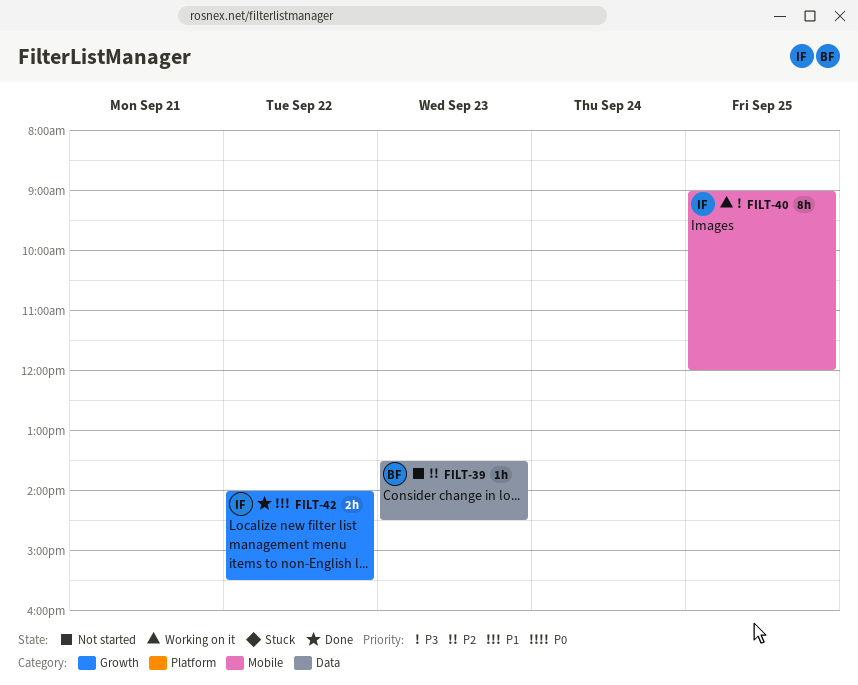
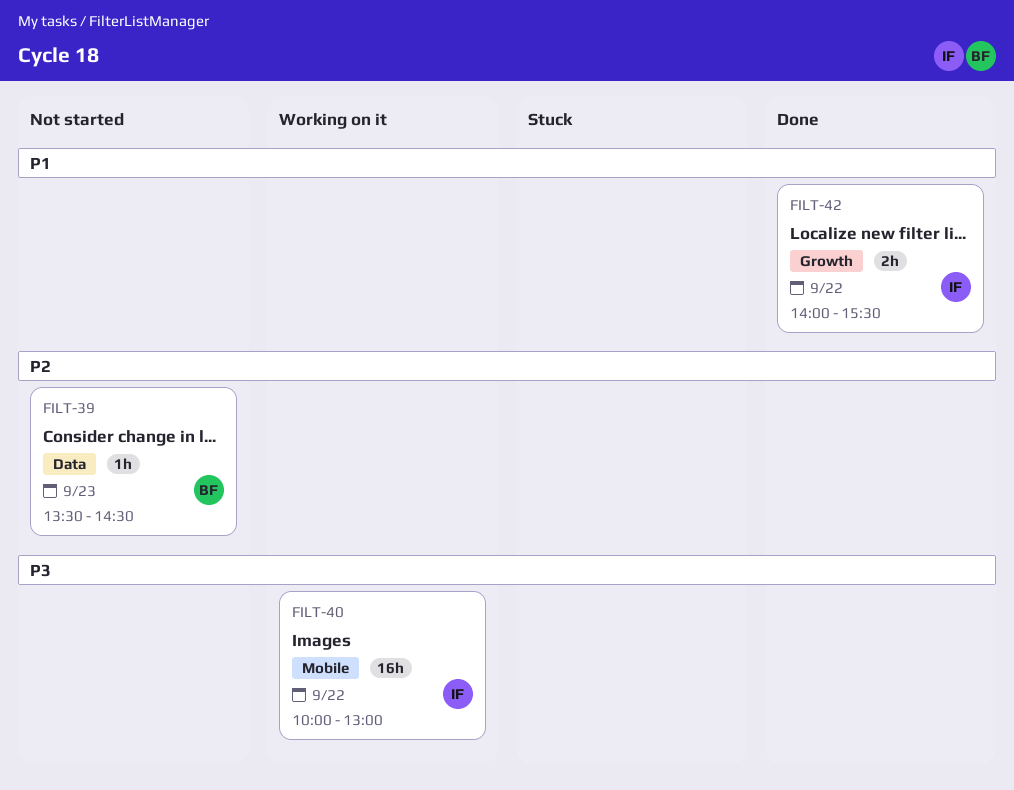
FILT-40, estimate: 8h -> 16h
FILT-40, day: Sep 25 -> Sep 22
FILT-40, begins: 09:00 -> 10:00
FILT-40, ends: 12:00 -> 13:00

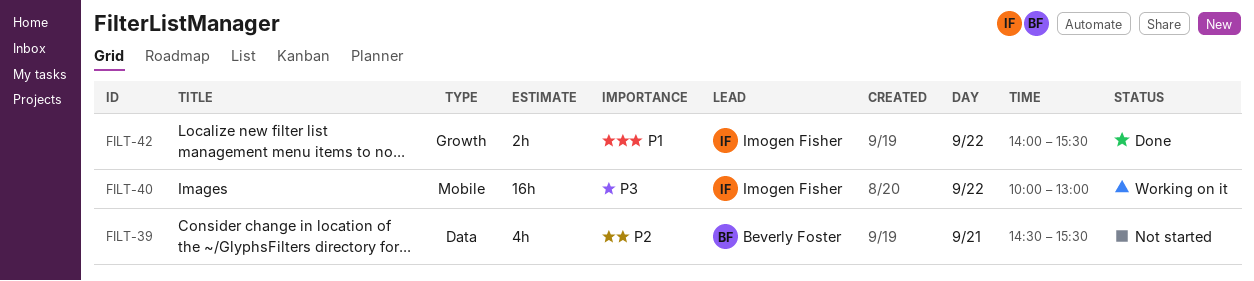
FILT-39, estimate: 1h -> 4h
FILT-39, day: Sep 23 -> Sep 21
FILT-39, begins: 13:30 -> 14:30
FILT-39, ends: 14:30 -> 15:30

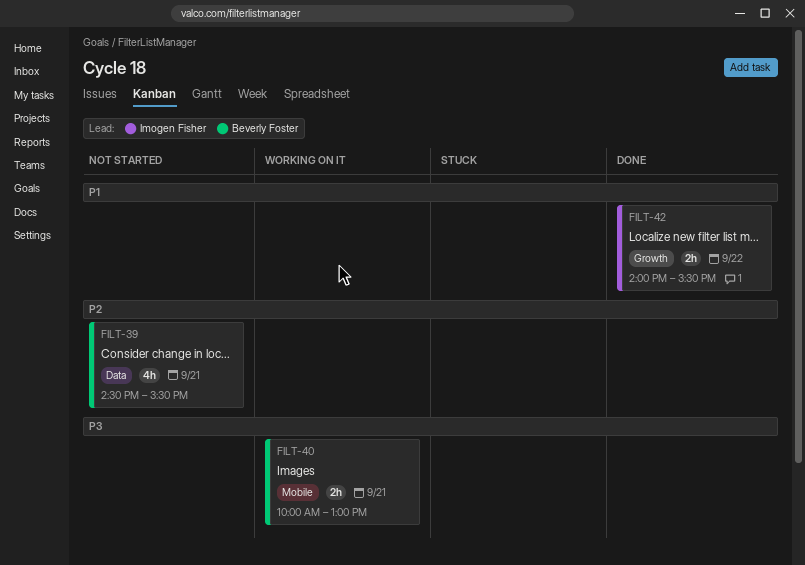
FILT-40, owner: Imogen Fisher -> Beverly Foster
FILT-40, estimate: 16h -> 2h
FILT-40, day: Sep 22 -> Sep 21

